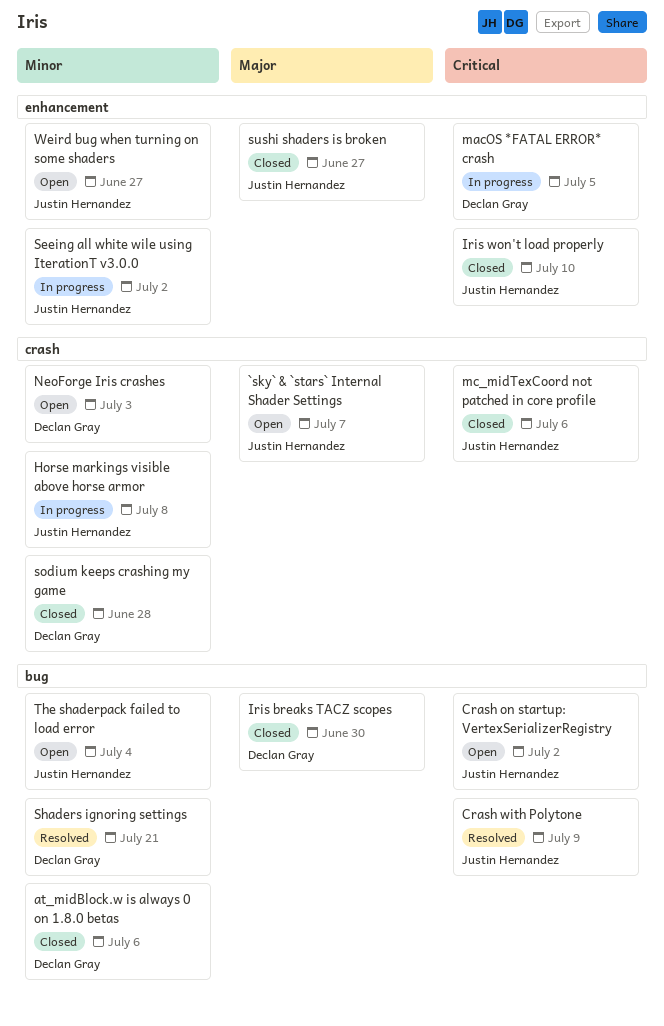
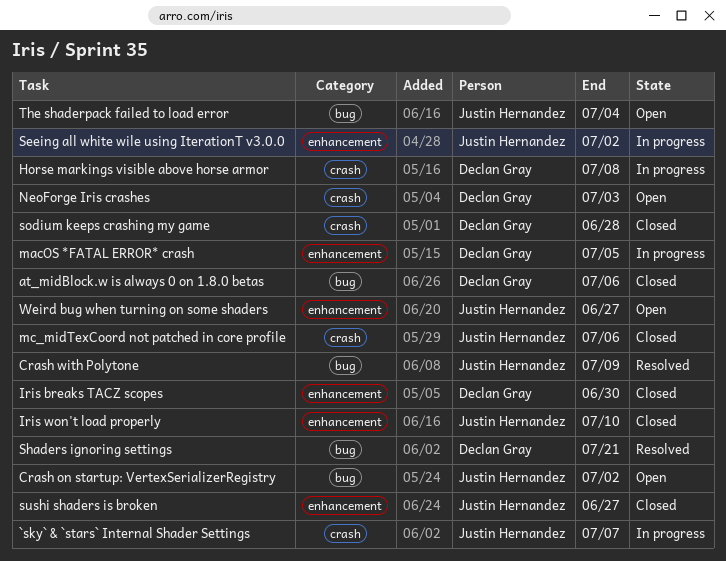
`sky` & `stars` Internal Shader Settings, status: Open -> In progress
Horse markings visible above horse armor, owner: Justin Hernandez -> Declan Gray
Iris breaks TACZ scopes, label: bug -> enhancement

